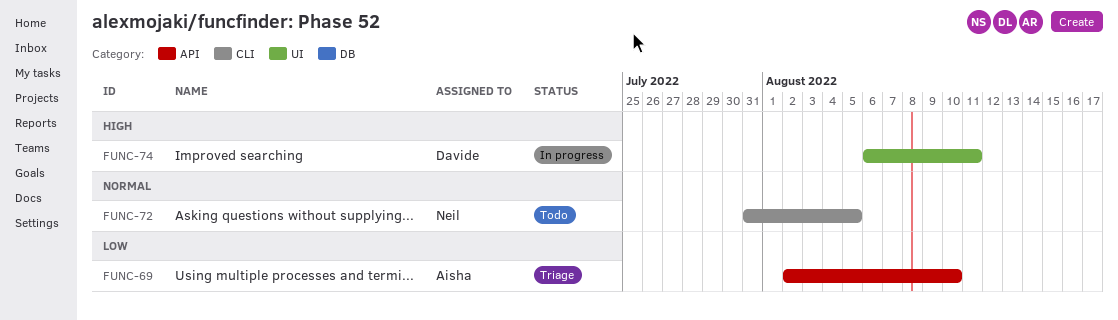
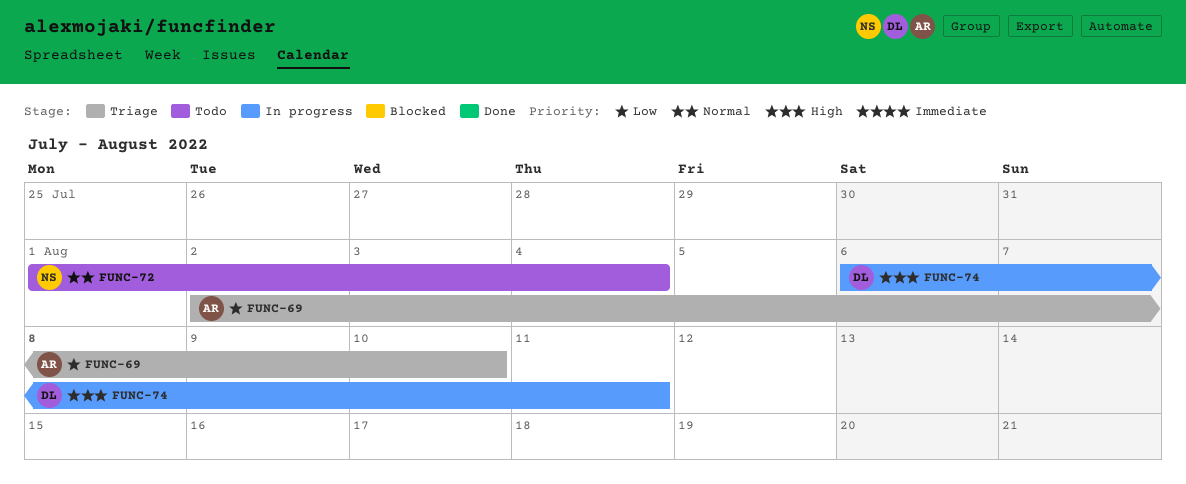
FUNC-72, start: Jul 31 -> Aug 1
FUNC-72, due: Aug 5 -> Aug 4

